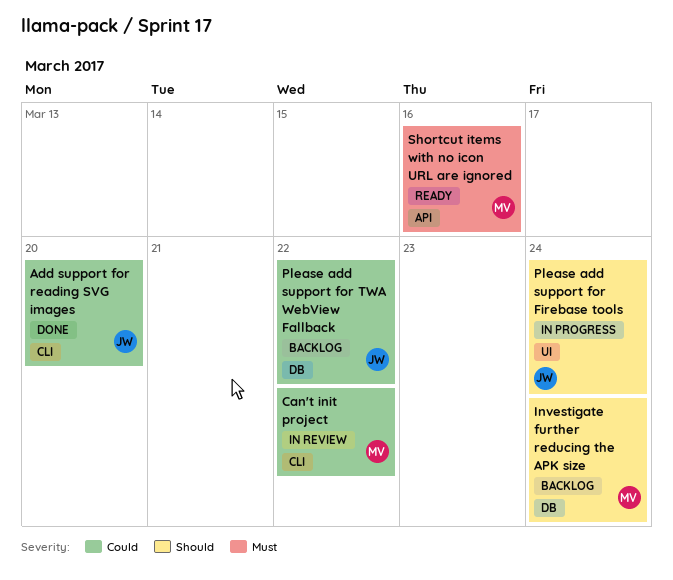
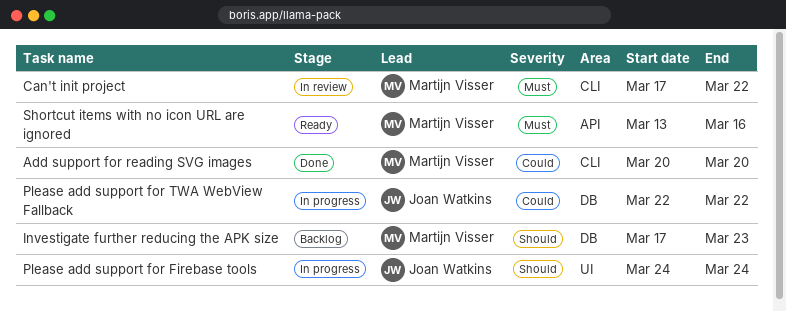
Add support for reading SVG images, owner: Joan Watkins -> Martijn Visser
Can't init project, priority: Could -> Must
Investigate further reducing the APK size, due: Mar 24 -> Mar 23
Please add support for TWA WebView Fallback, status: Backlog -> In progress

